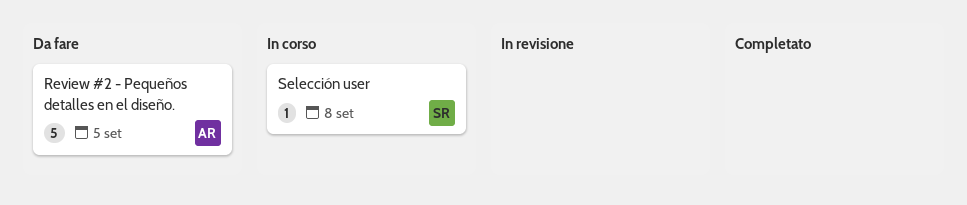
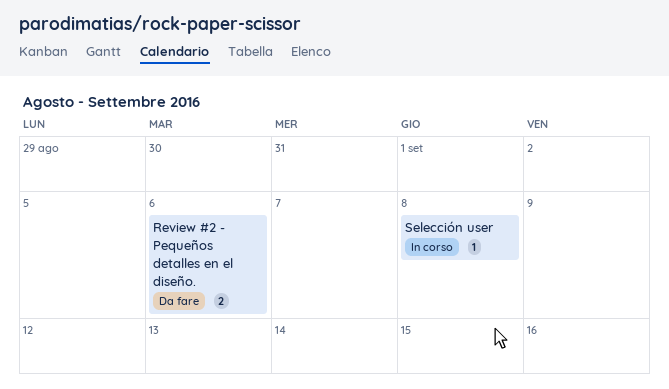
Review #2 - Pequeños detalles en el diseño., estimate: 5 -> 2
Review #2 - Pequeños detalles en el diseño., due: Sep 5 -> Sep 6

